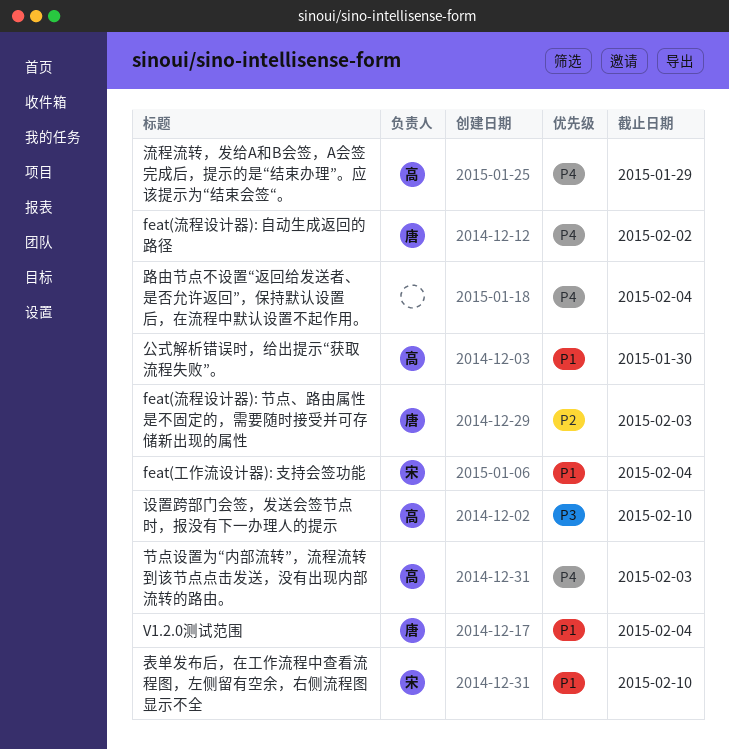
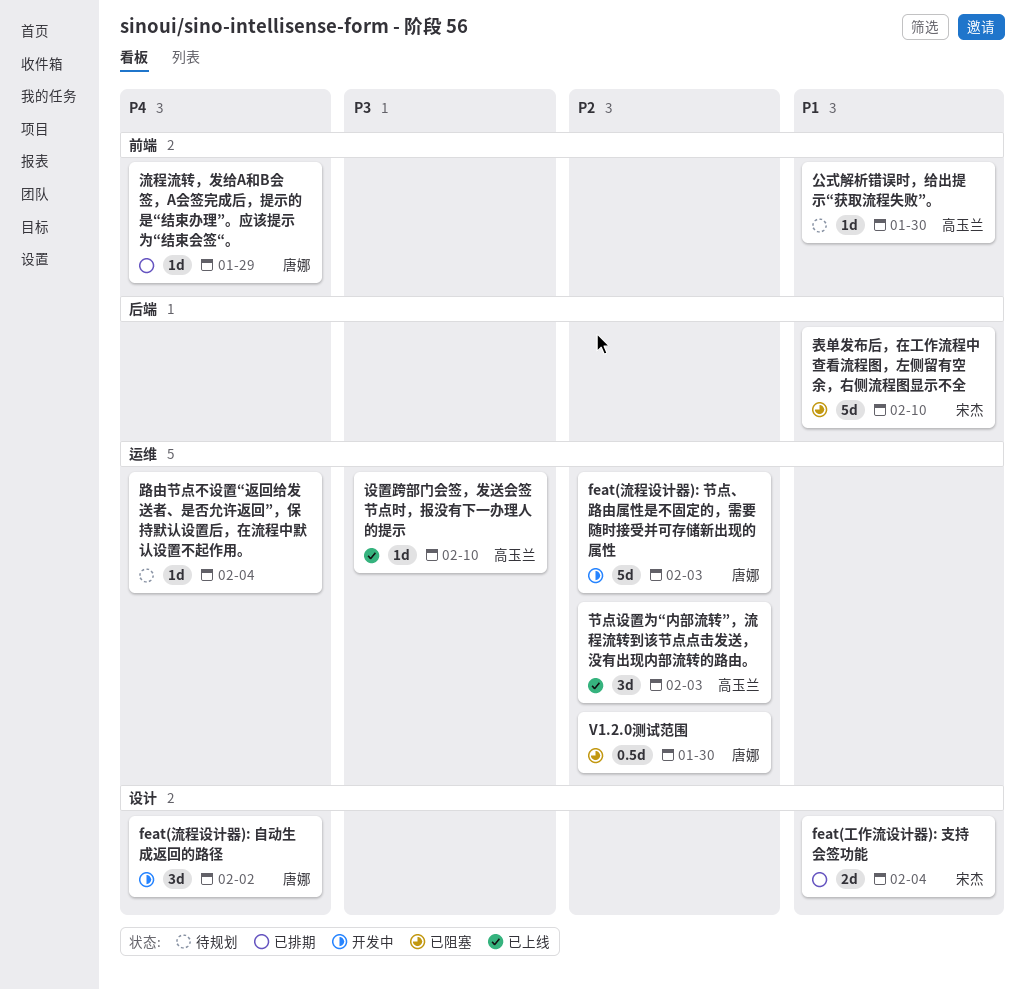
V1.2.0测试范围, priority: P1 -> P2
V1.2.0测试范围, due: Feb 4 -> Jan 30
流程流转，发给A和B会签，A会签完成后，提示的是“结束办理”。应该提示为“结束会签“。, owner: 高玉兰 -> 唐娜
节点设置为“内部流转”，流程流转到该节点点击发送，没有出现内部流转的路由。, priority: P4 -> P2

